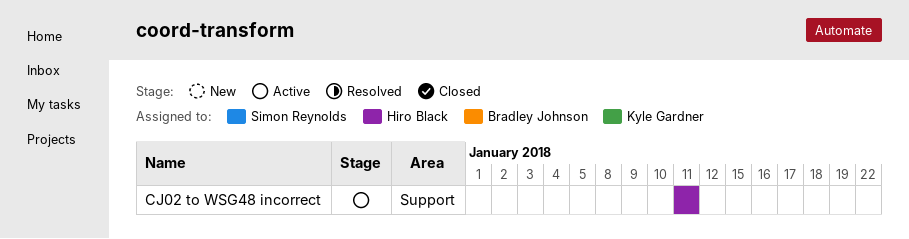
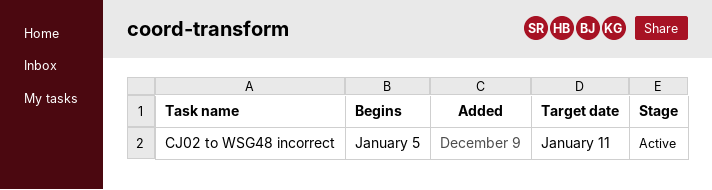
CJ02 to WSG48 incorrect, start: Jan 11 -> Jan 5

